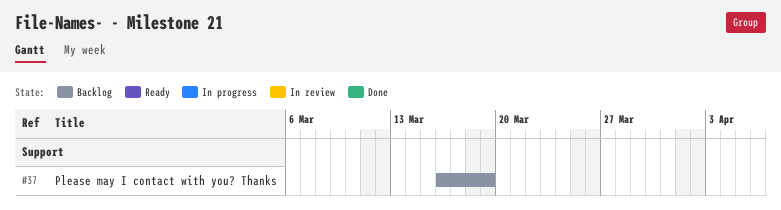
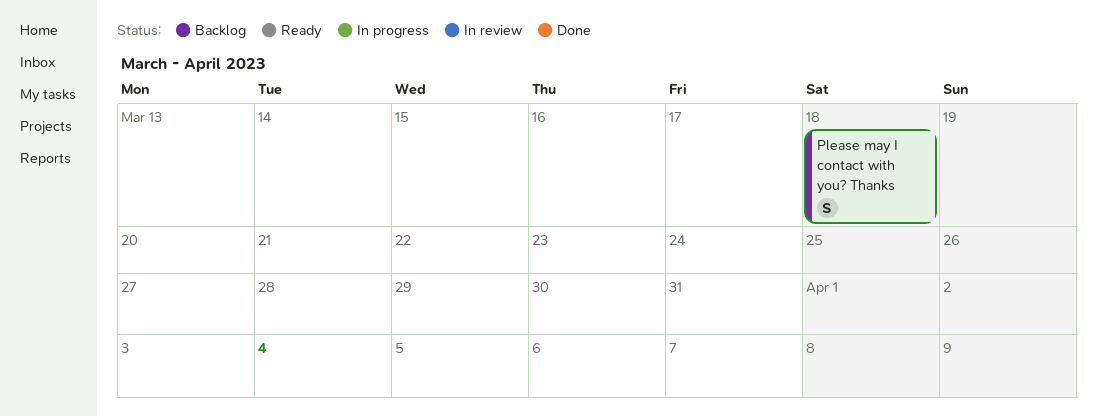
Please may I contact with you? Thanks, due: Mar 19 -> Mar 18

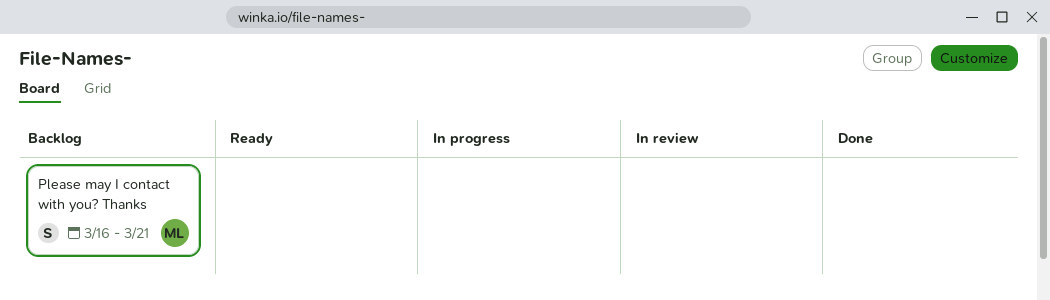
Please may I contact with you? Thanks, due: Mar 18 -> Mar 21

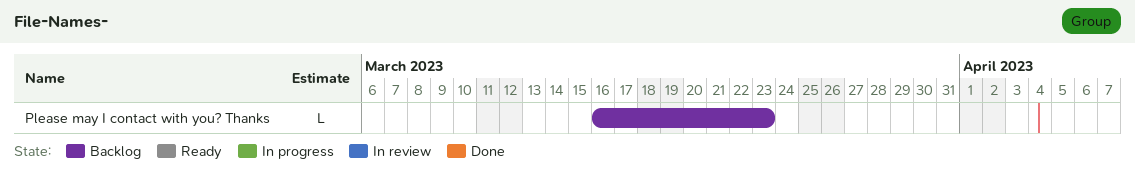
Please may I contact with you? Thanks, estimate: S -> L
Please may I contact with you? Thanks, due: Mar 21 -> Mar 23

